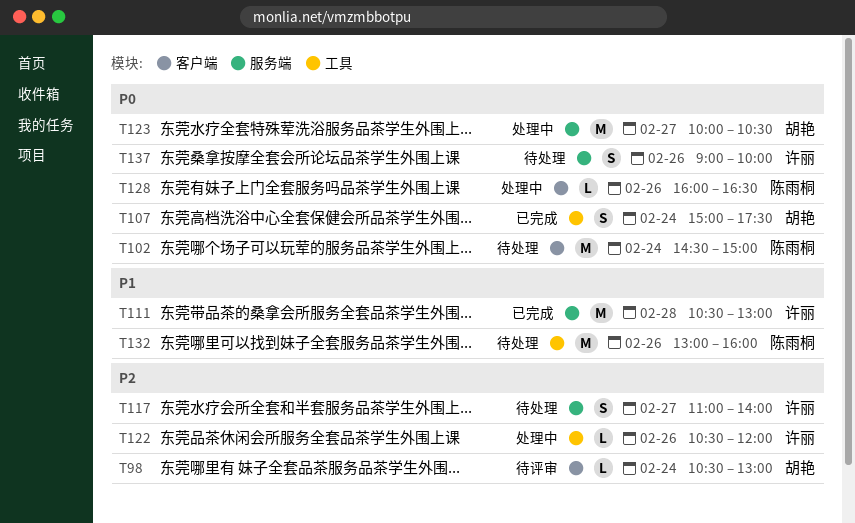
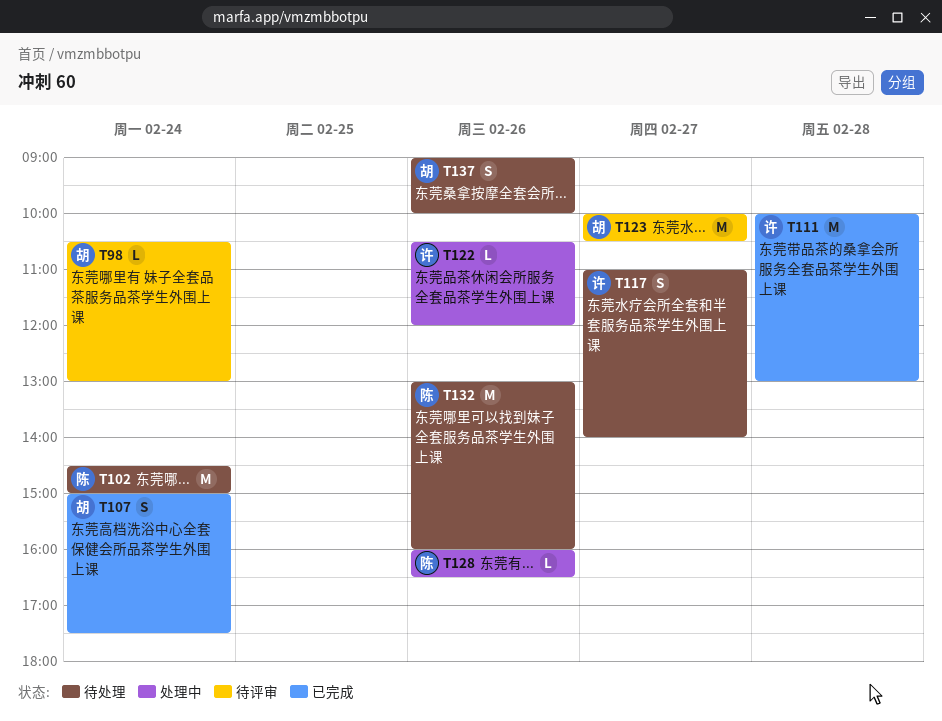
T111, begins: 10:30 -> 10:00
T123, status: 处理中 -> 待评审
T137, owner: 许丽 -> 胡艳

